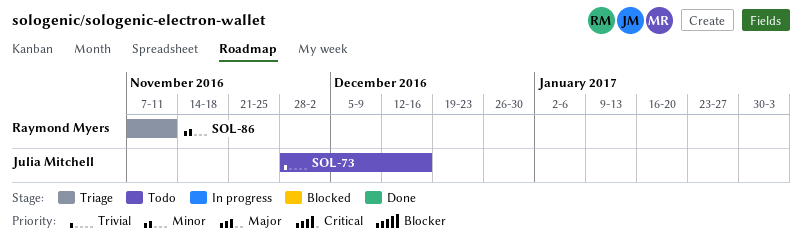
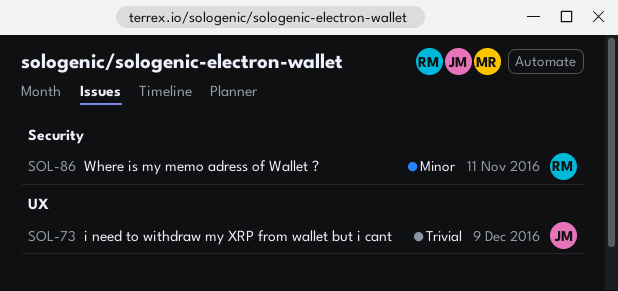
SOL-73, due: Dec 16 -> Dec 9

